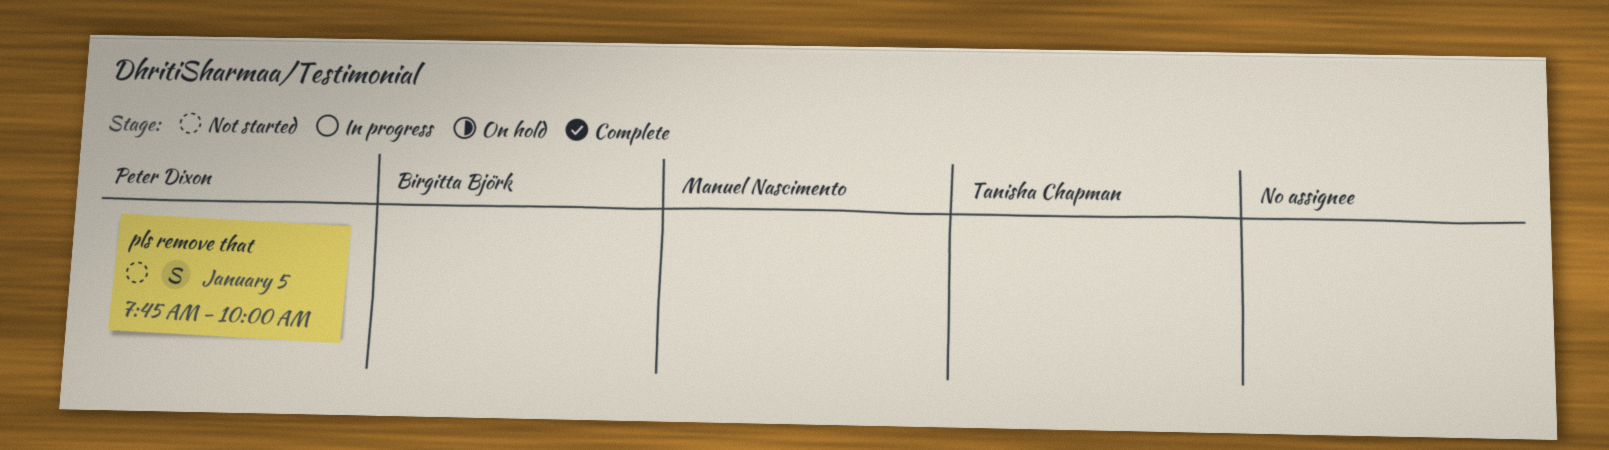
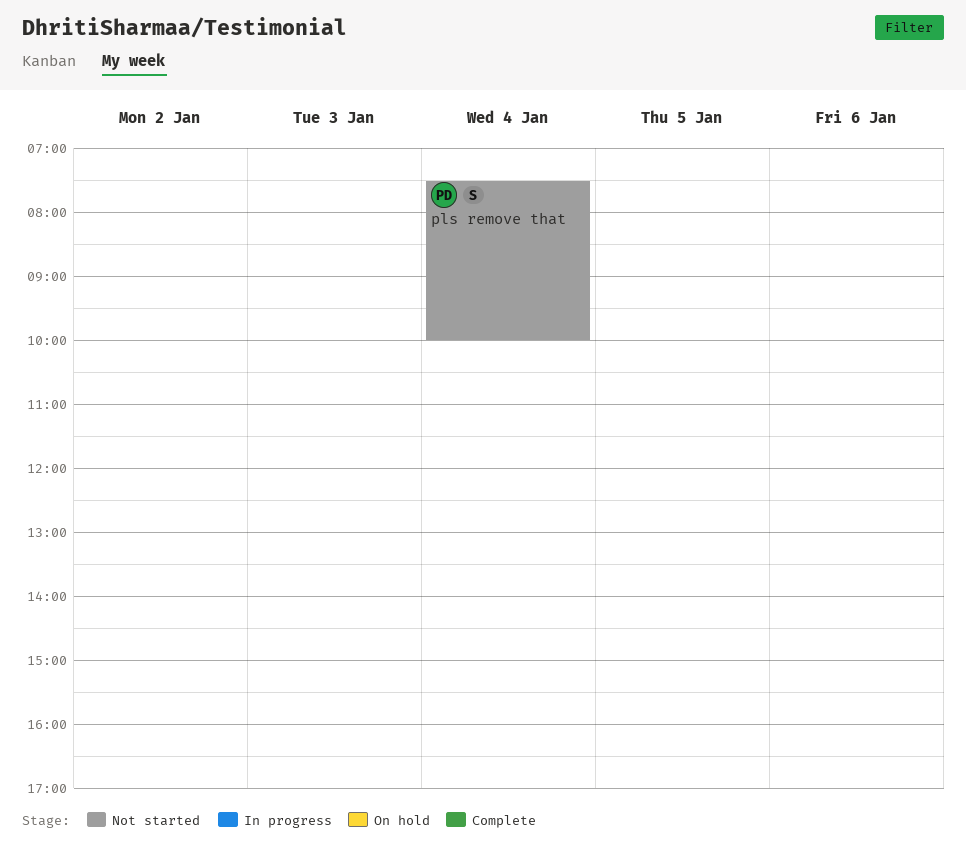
pls remove that, day: Jan 5 -> Jan 4
pls remove that, begins: 07:45 -> 07:30

